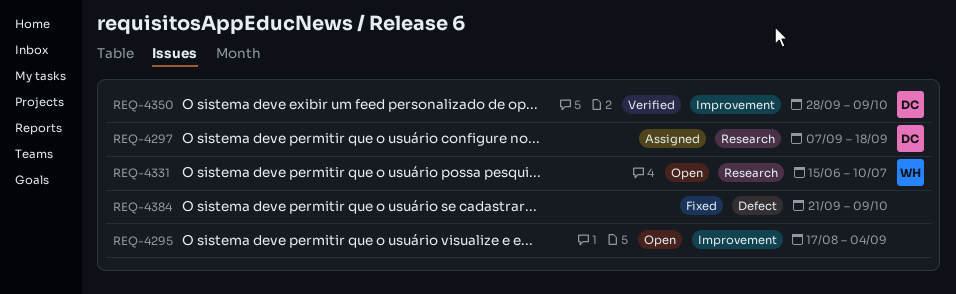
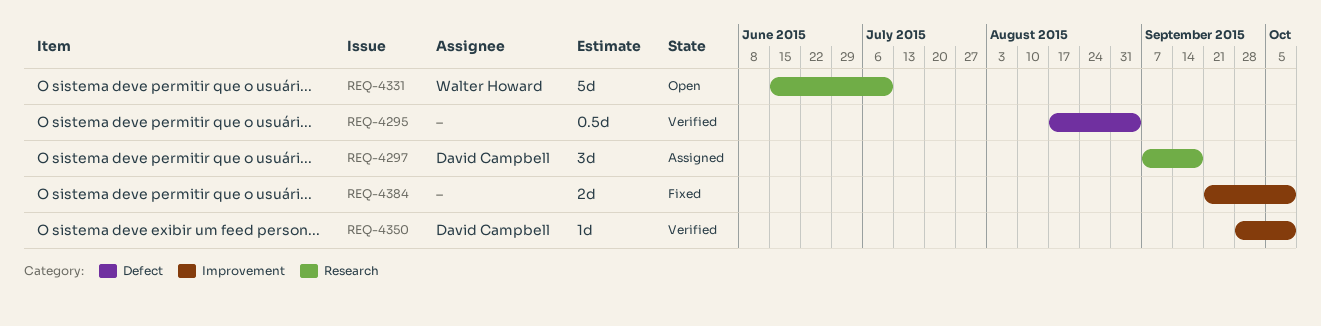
REQ-4295, status: Open -> Verified
REQ-4295, label: Improvement -> Defect
REQ-4384, label: Defect -> Improvement

